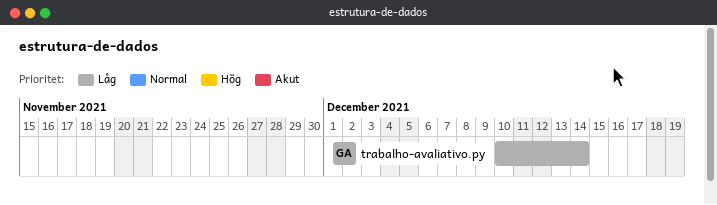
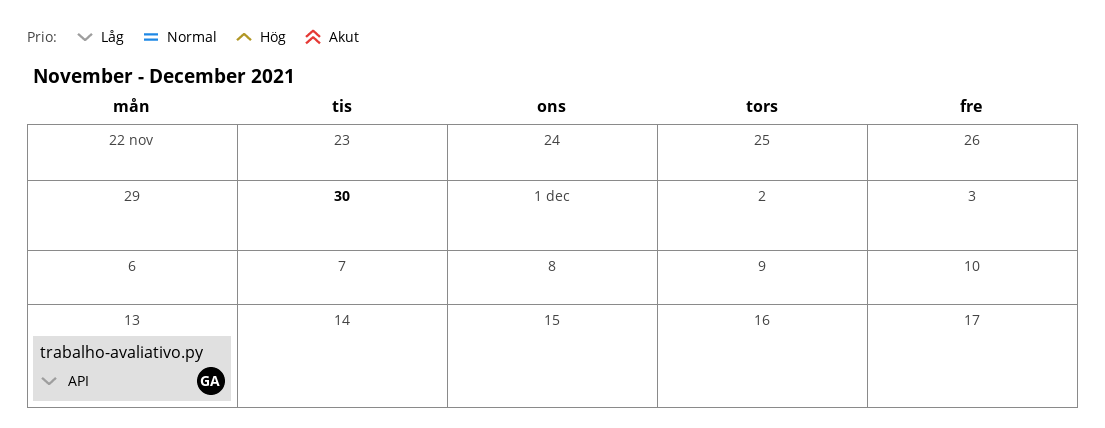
trabalho-avaliativo.py, due: Dec 14 -> Dec 13

